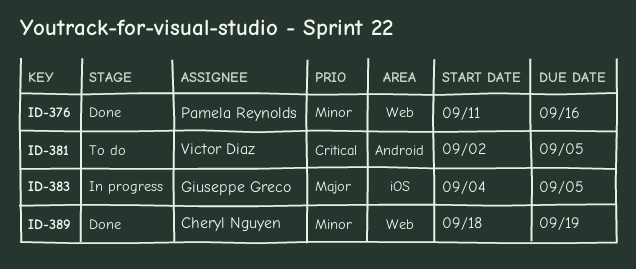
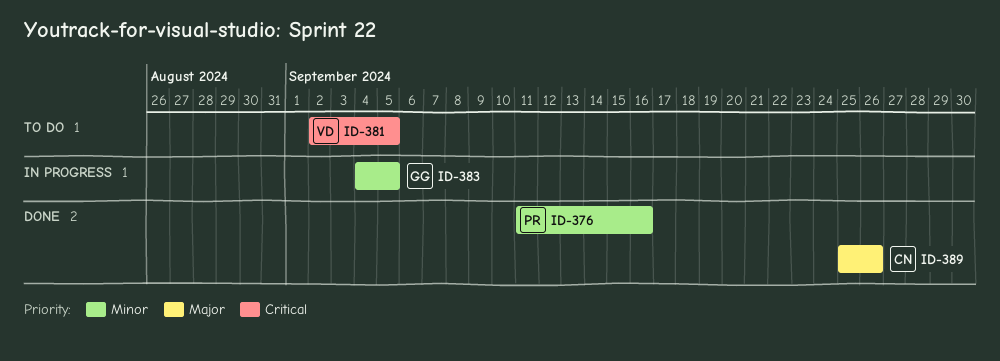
ID-383, priority: Major -> Minor
ID-389, priority: Minor -> Major
ID-389, start: Sep 18 -> Sep 25
ID-389, due: Sep 19 -> Sep 26

